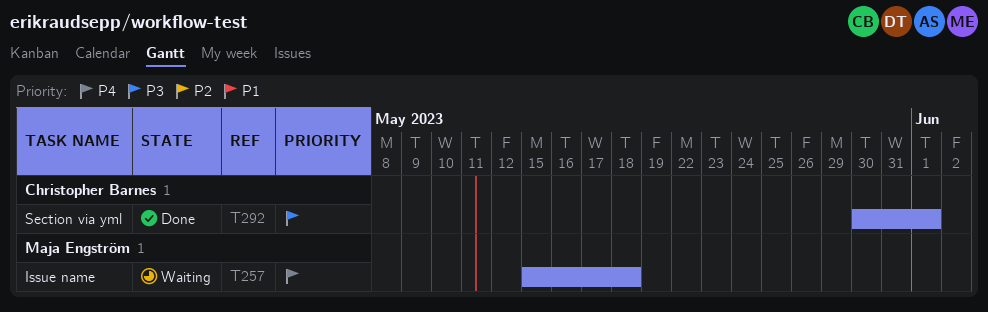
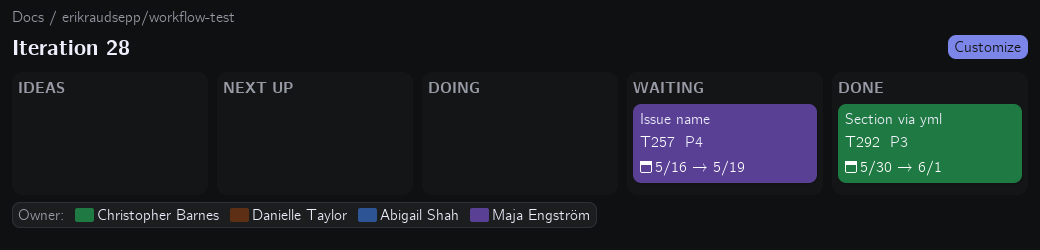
T257, start: May 15 -> May 16
T257, due: May 18 -> May 19

